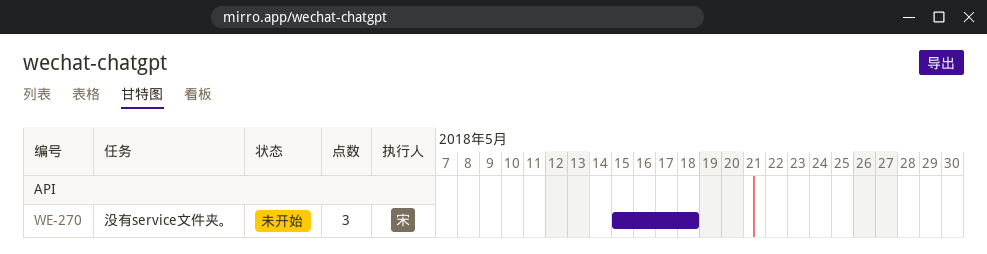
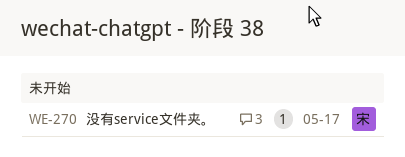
WE-270, estimate: 3 -> 1
WE-270, due: May 18 -> May 17

